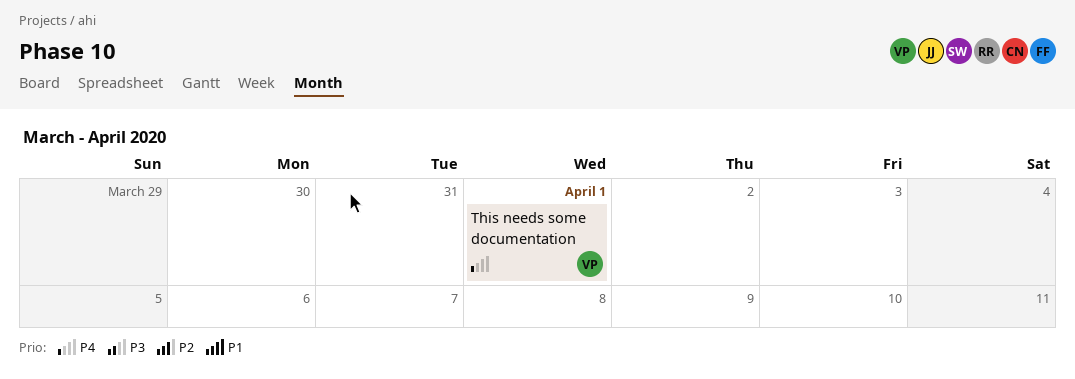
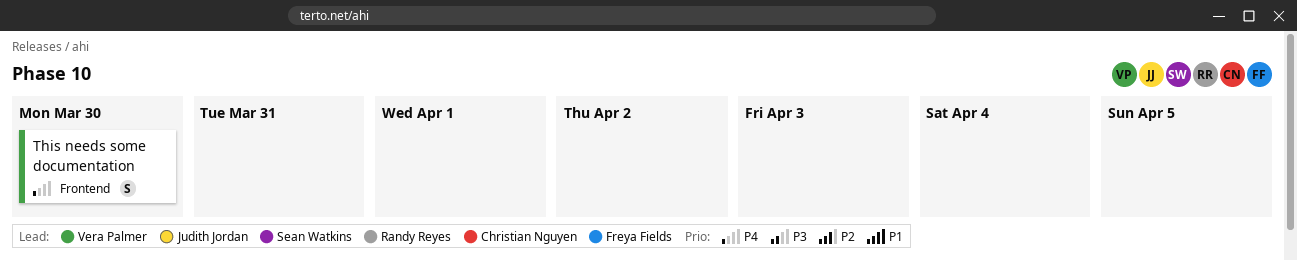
This needs some documentation, due: Apr 1 -> Mar 30

